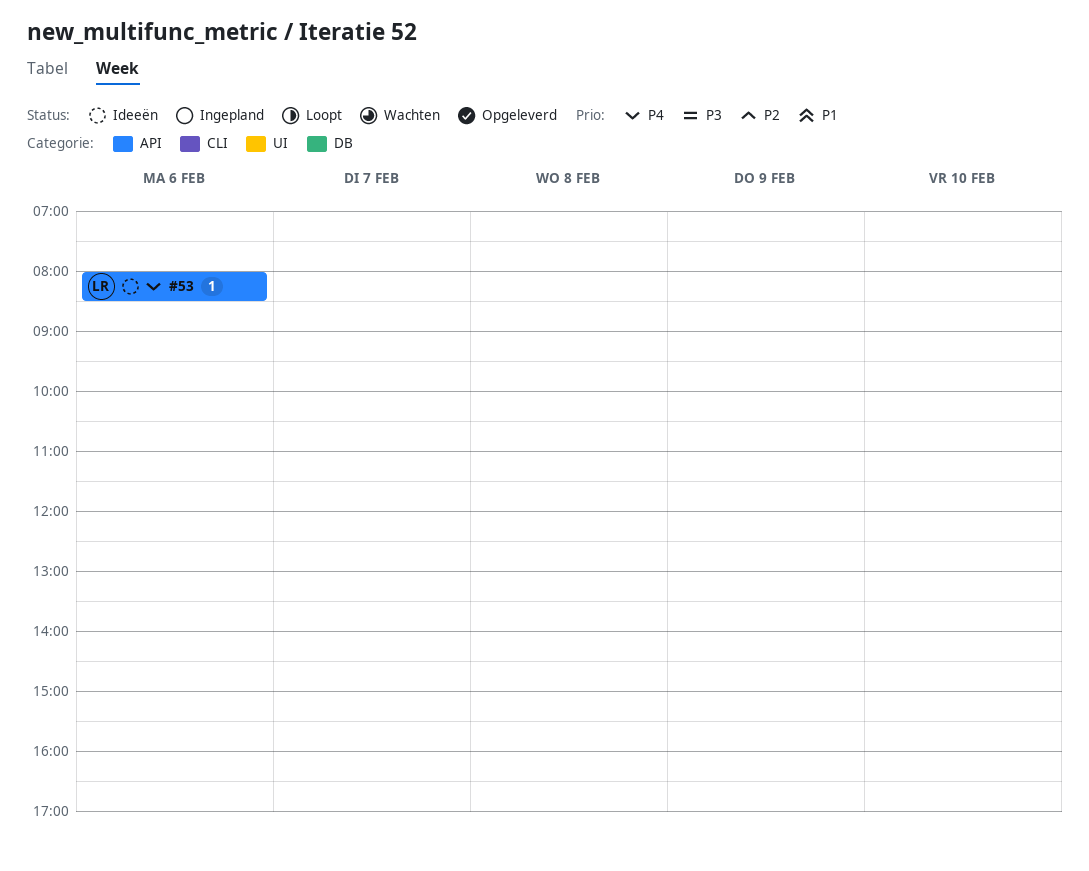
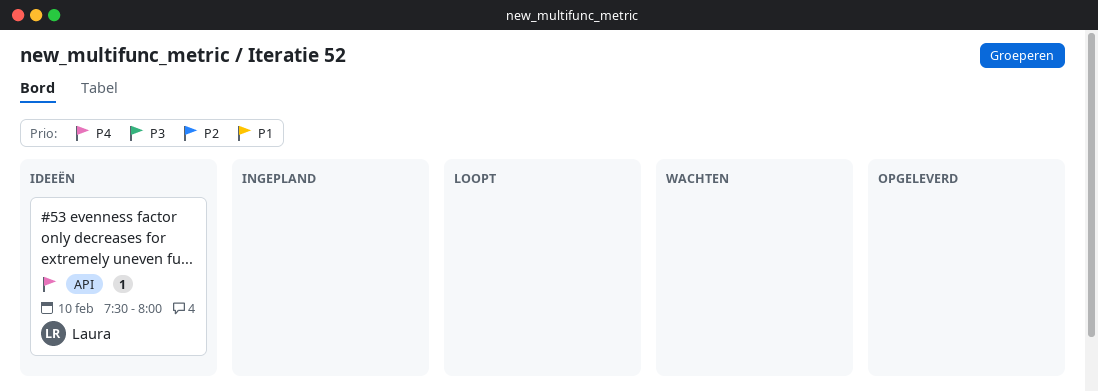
#53, day: Feb 6 -> Feb 10
#53, begins: 08:00 -> 07:30
#53, ends: 08:30 -> 08:00

